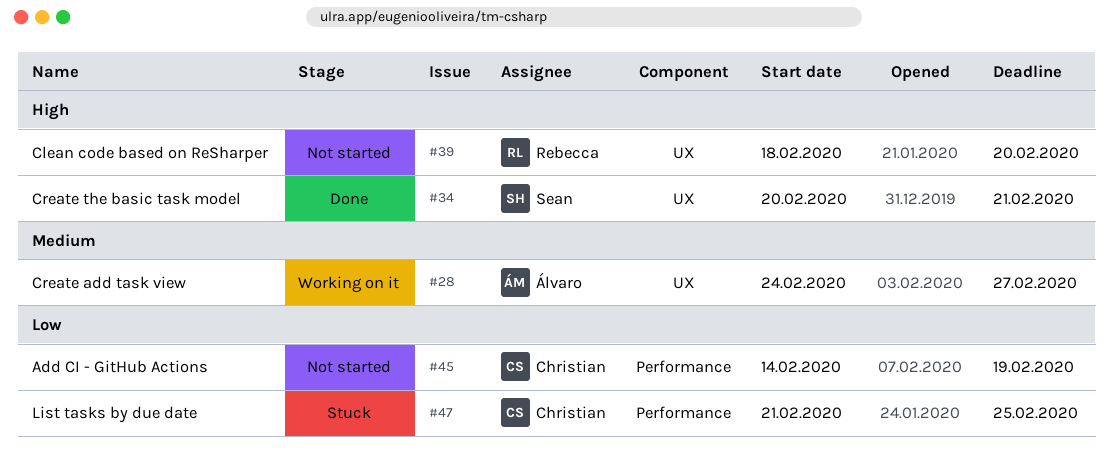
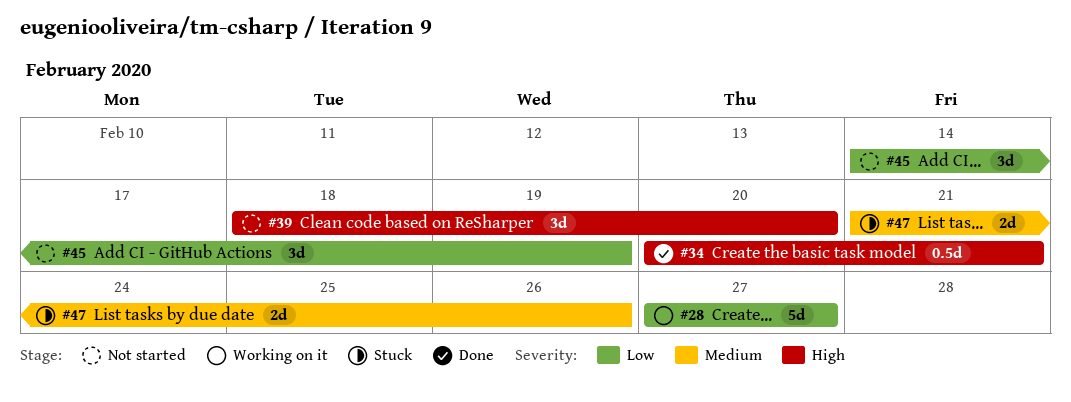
#28, priority: Medium -> Low
#28, start: Feb 24 -> Feb 27
#47, priority: Low -> Medium
#47, due: Feb 25 -> Feb 26

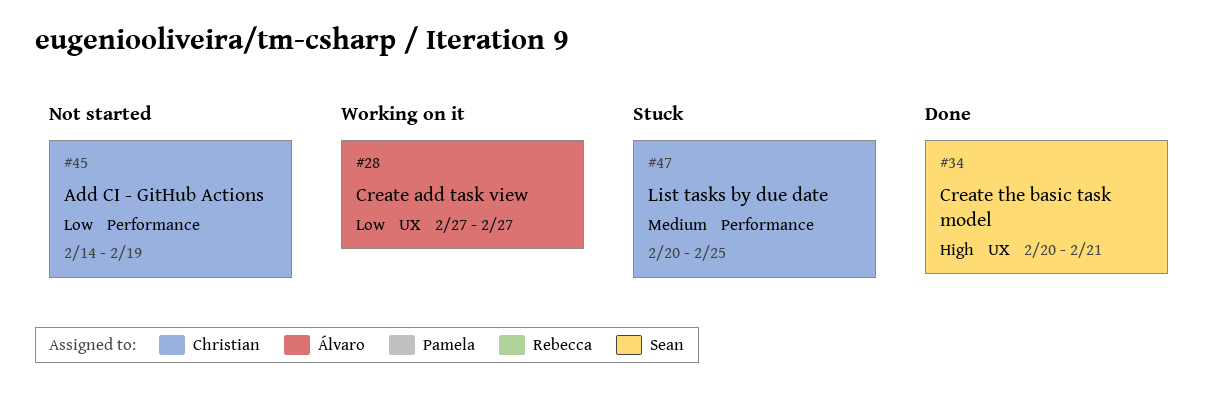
#39: present -> none
#47, start: Feb 21 -> Feb 20
#47, due: Feb 26 -> Feb 25

